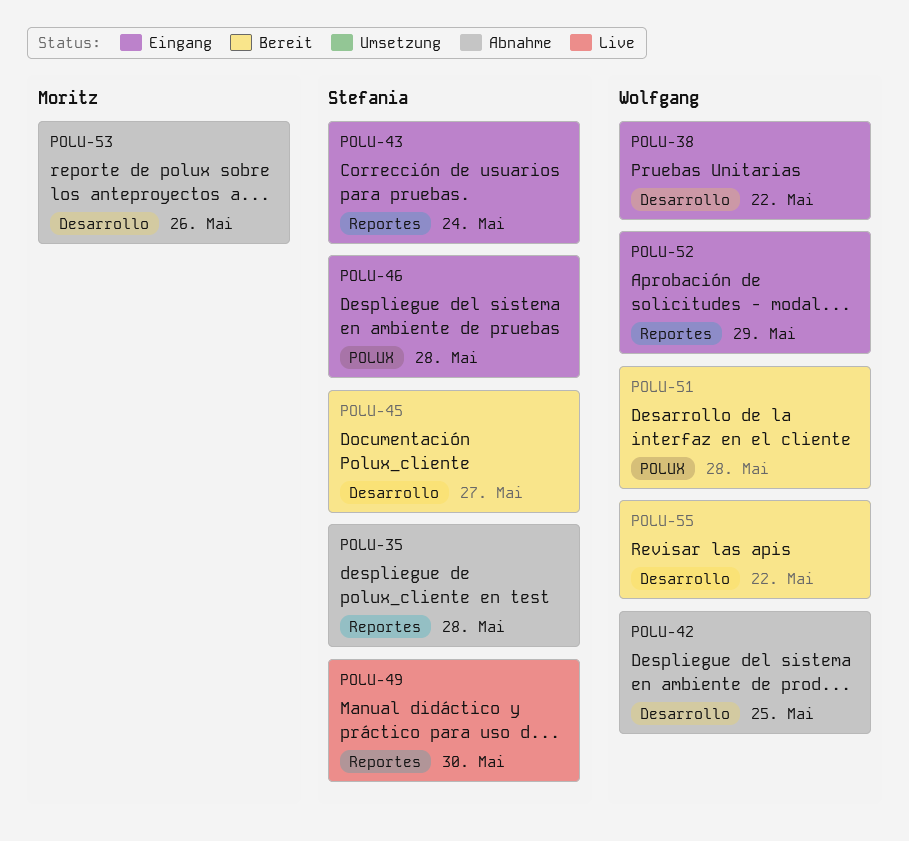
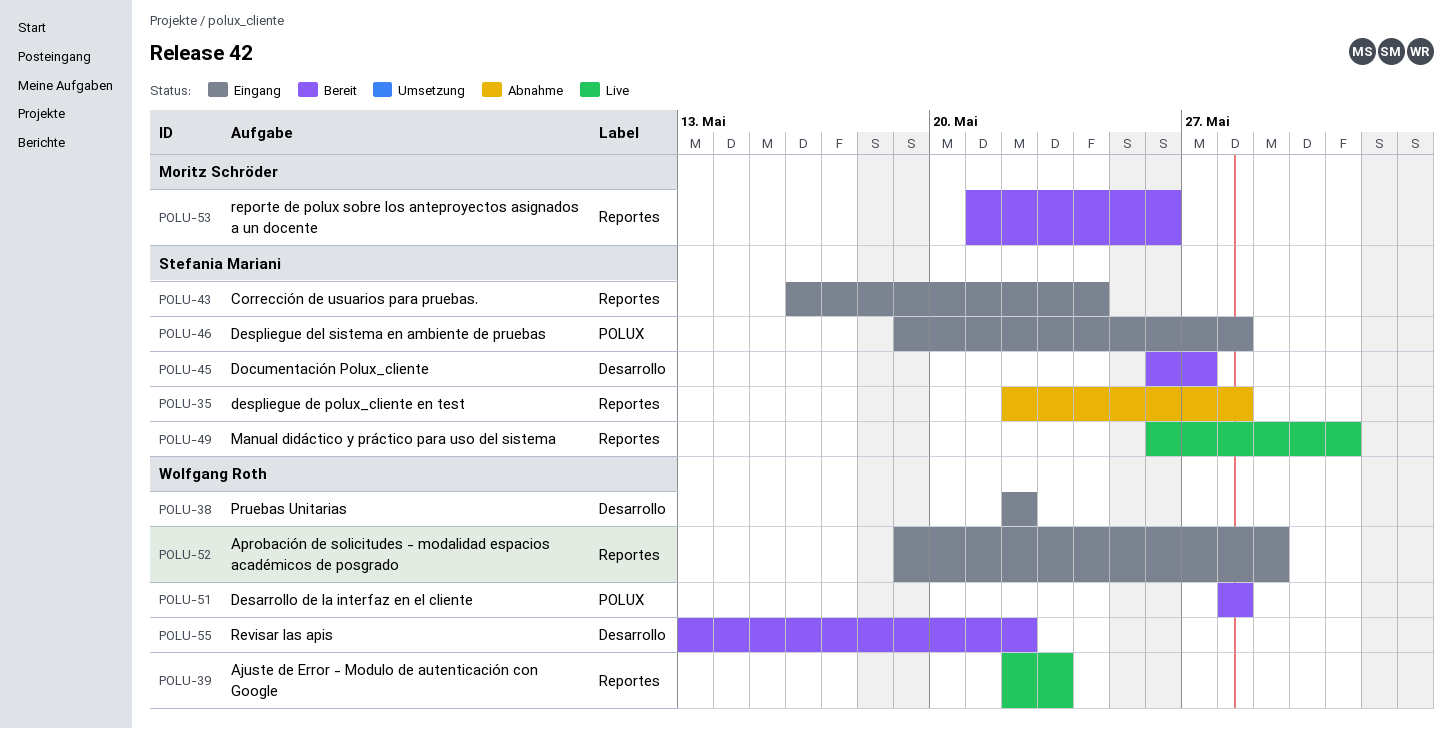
POLU-39: none -> present
POLU-42: present -> none
POLU-49, due: May 30 -> May 31
POLU-53, status: Abnahme -> Bereit
POLU-53, label: Desarrollo -> Reportes

